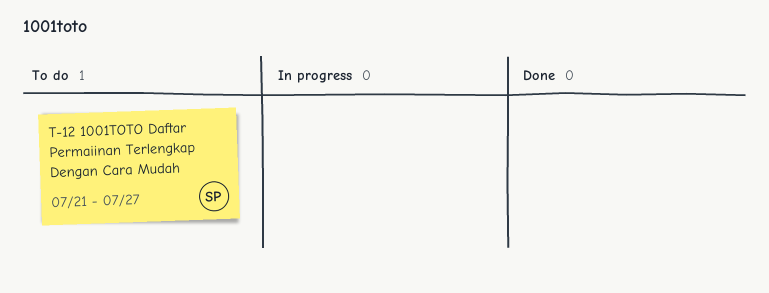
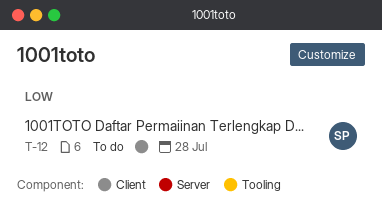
T-12, due: Jul 27 -> Jul 28

